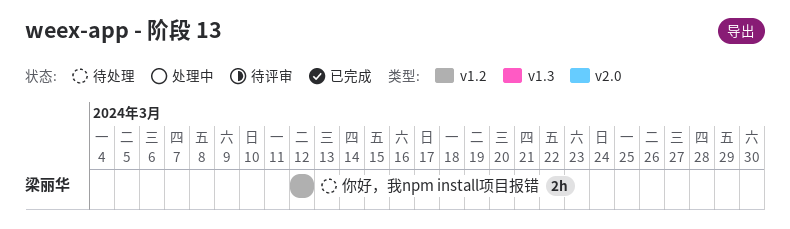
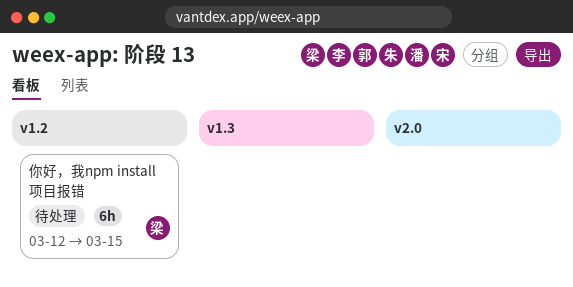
你好，我npm install项目报错, estimate: 2h -> 6h
你好，我npm install项目报错, due: Mar 12 -> Mar 15

